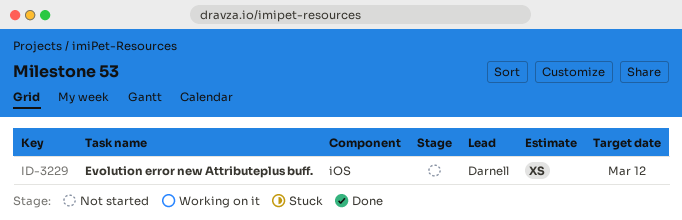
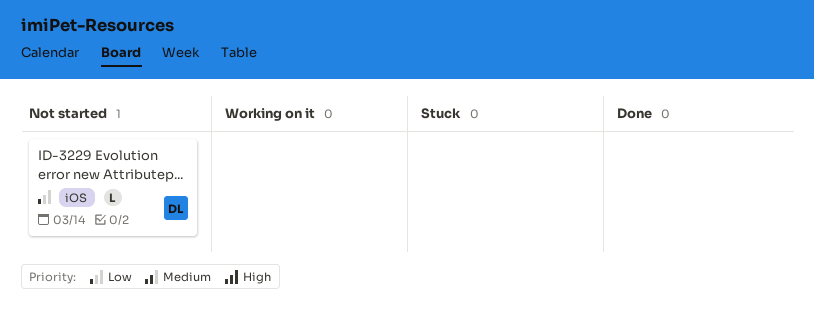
ID-3229, estimate: XS -> L
ID-3229, due: Mar 12 -> Mar 14

